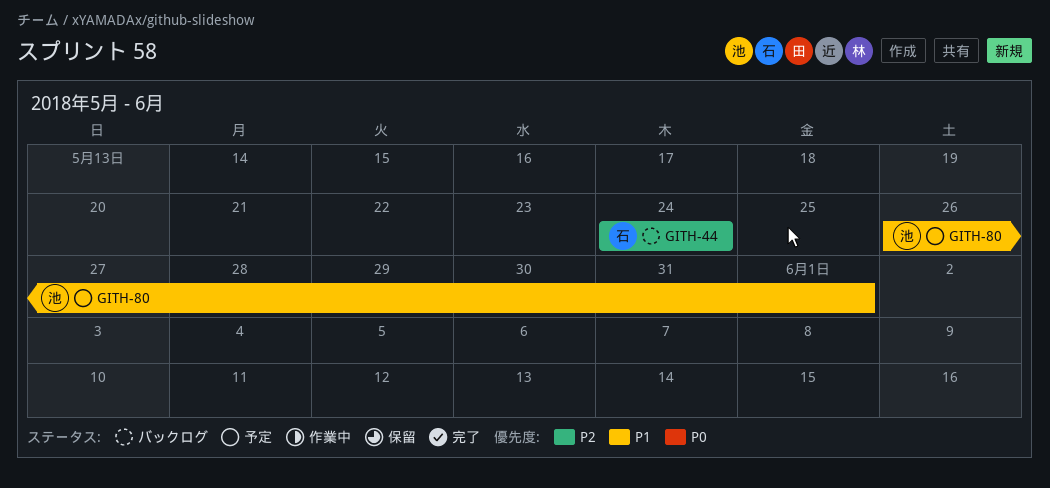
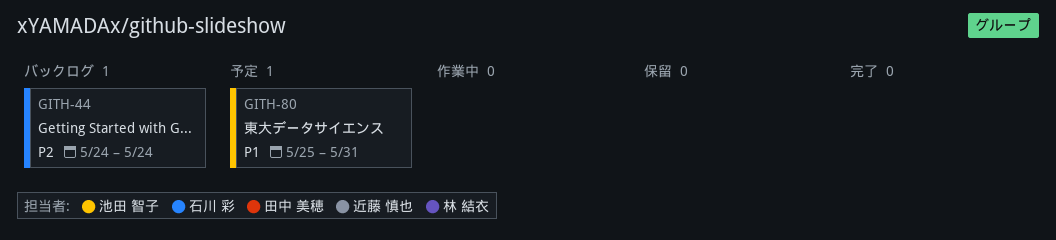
GITH-80, start: May 26 -> May 25
GITH-80, due: Jun 1 -> May 31

